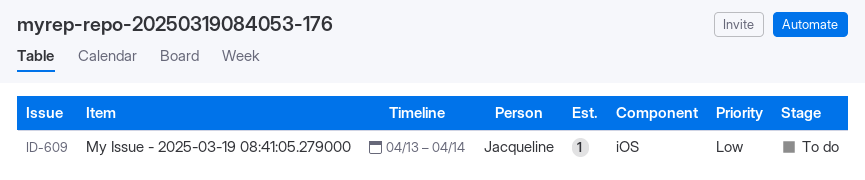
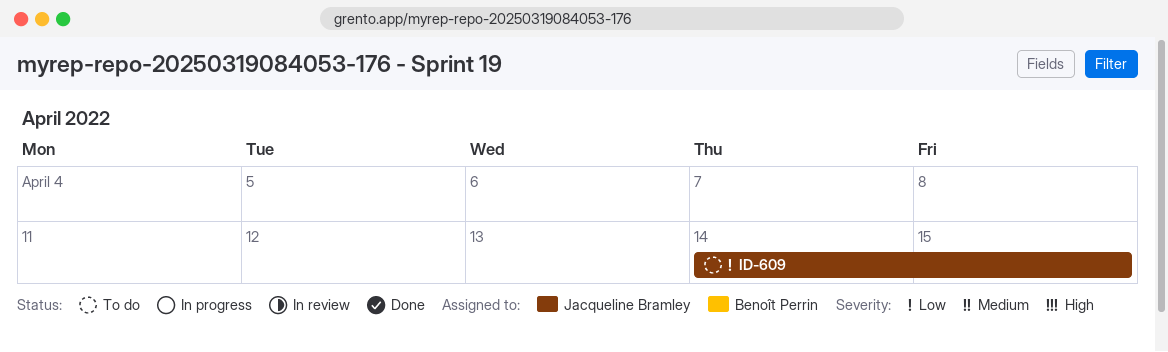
ID-609, start: Apr 13 -> Apr 14
ID-609, due: Apr 14 -> Apr 15

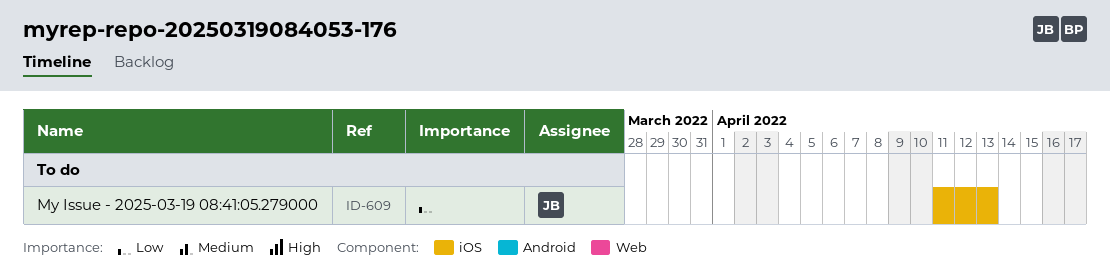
ID-609, start: Apr 14 -> Apr 11
ID-609, due: Apr 15 -> Apr 13

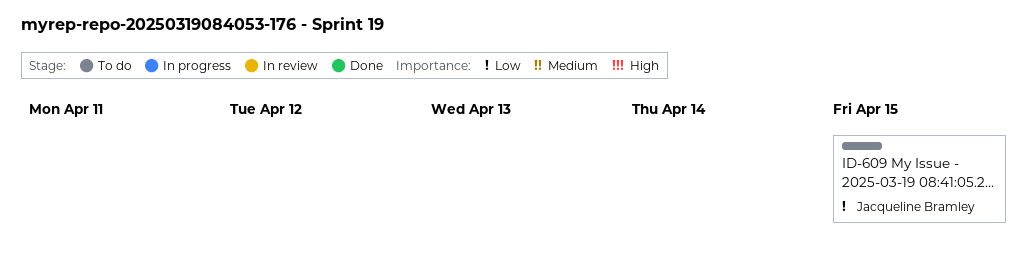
ID-609, due: Apr 13 -> Apr 15

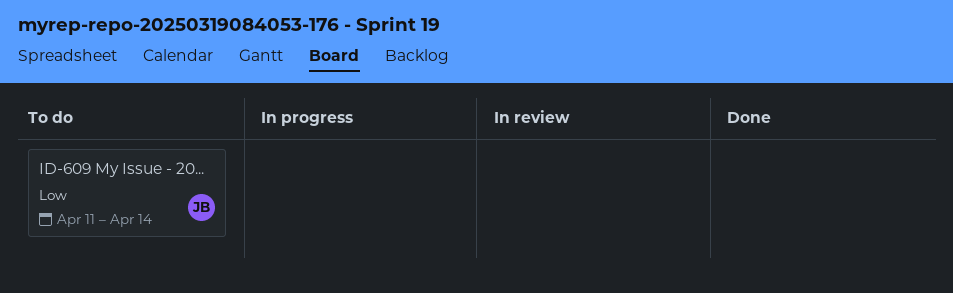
ID-609, due: Apr 15 -> Apr 14

